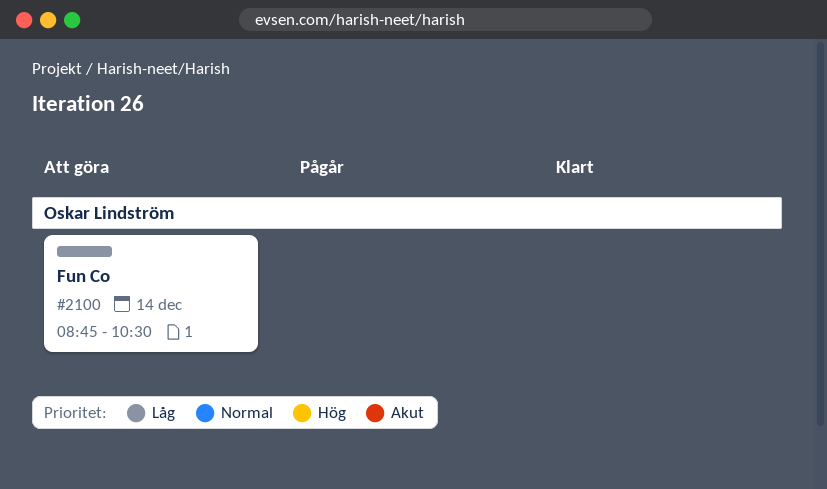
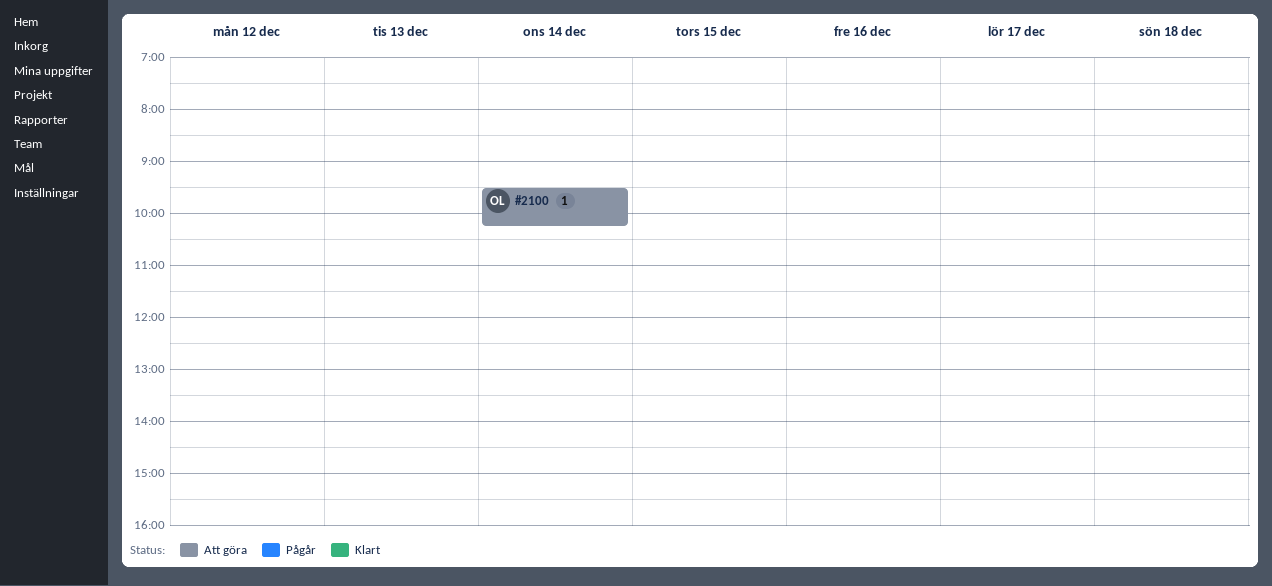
#2100, begins: 08:45 -> 09:30
#2100, ends: 10:30 -> 10:15

